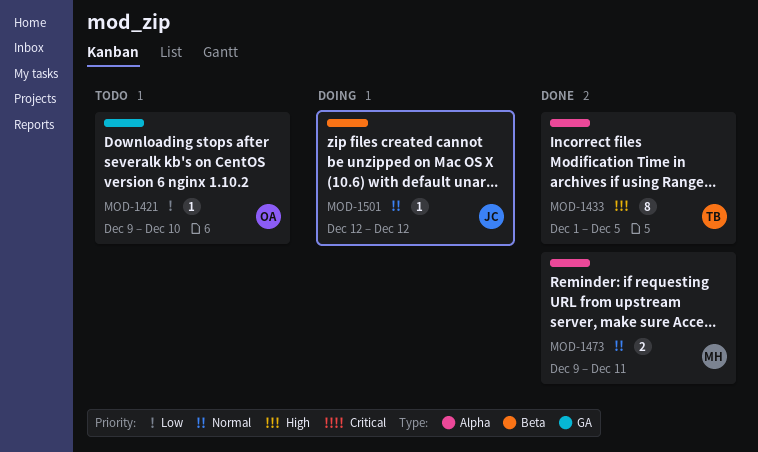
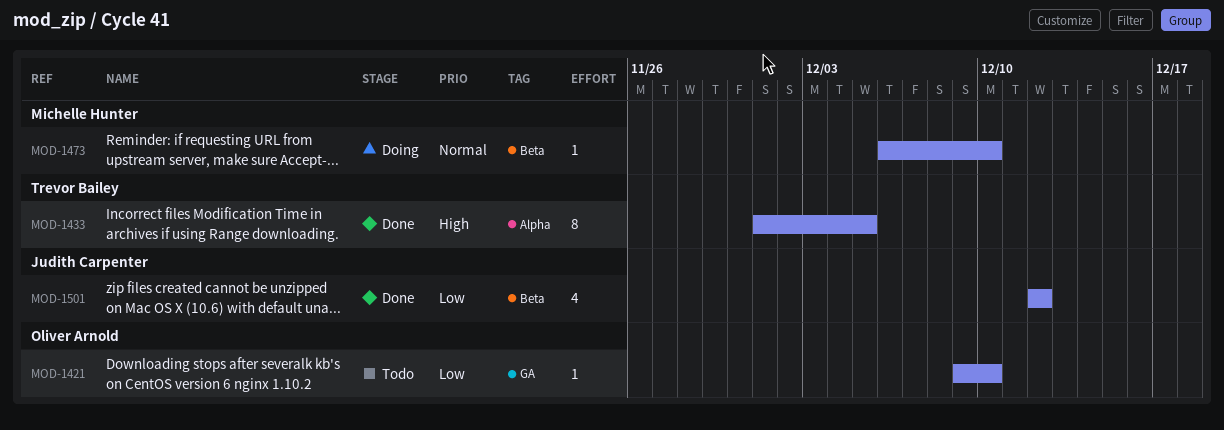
MOD-1473, status: Done -> Doing
MOD-1473, label: Alpha -> Beta
MOD-1473, estimate: 2 -> 1
MOD-1473, start: Dec 9 -> Dec 6
MOD-1473, due: Dec 11 -> Dec 10
MOD-1501, status: Doing -> Done
MOD-1501, priority: Normal -> Low
MOD-1501, estimate: 1 -> 4

